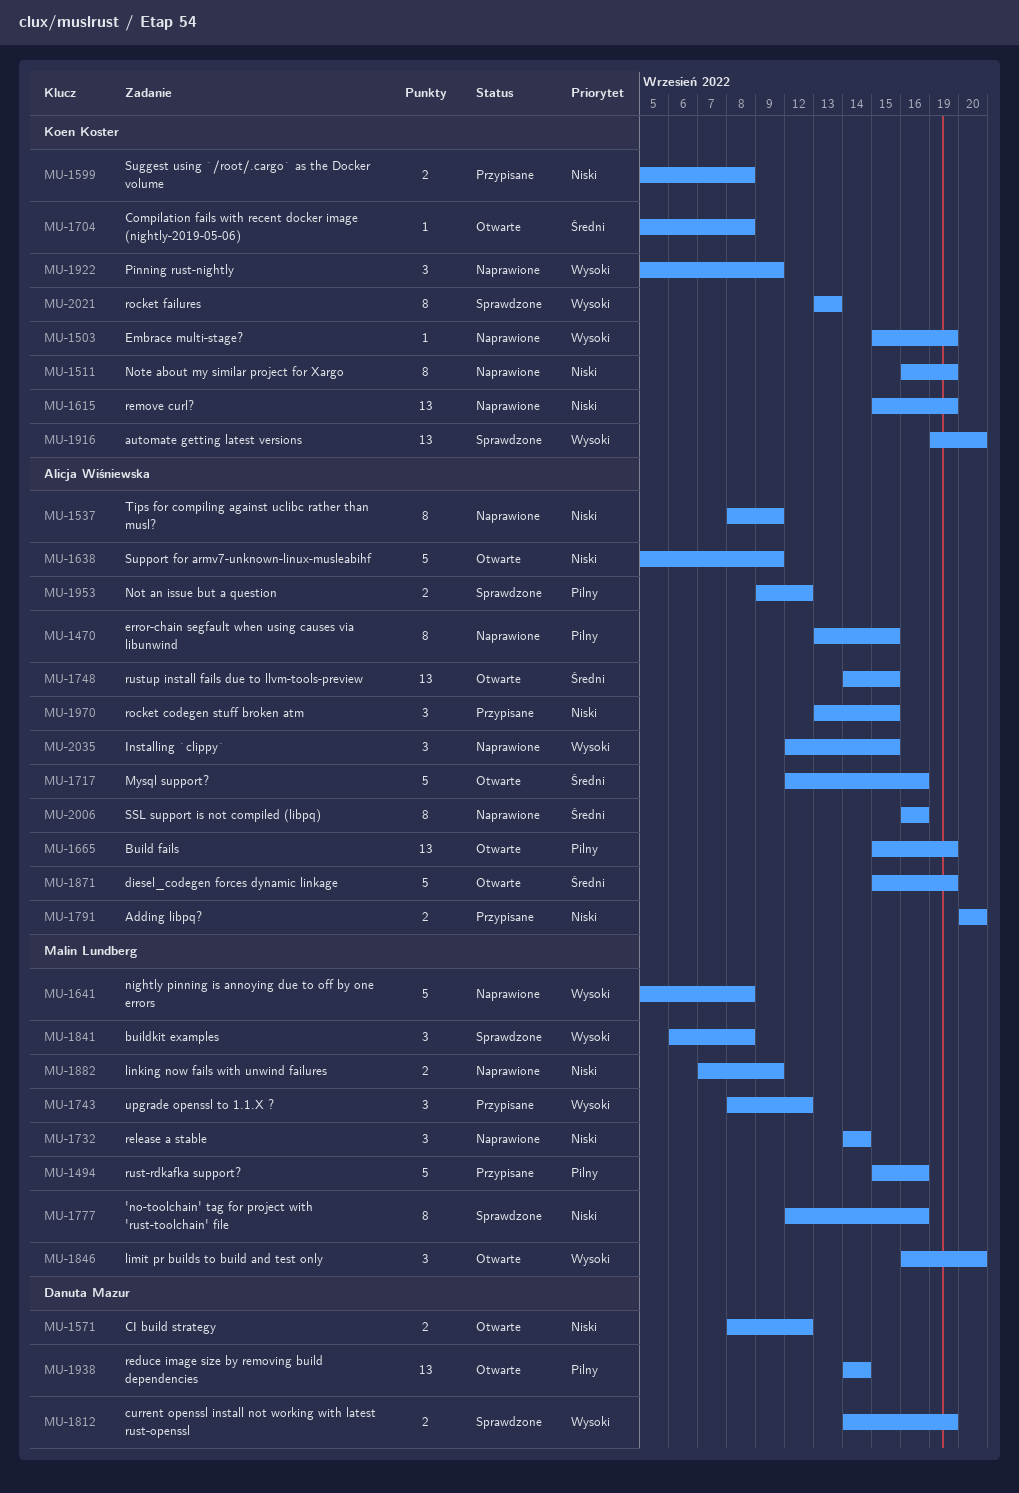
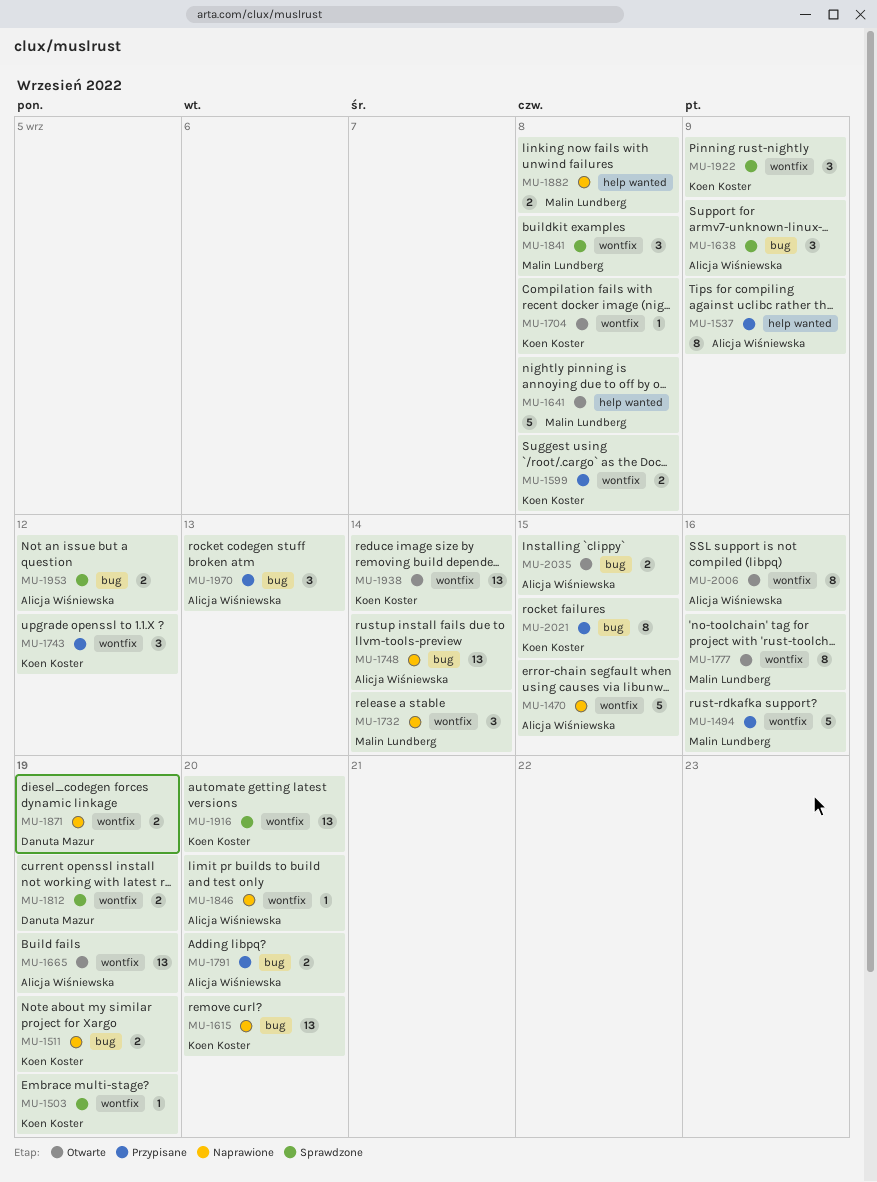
MU-1470, estimate: 8 -> 5
MU-1503, status: Naprawione -> Sprawdzone
MU-1511, estimate: 8 -> 2
MU-1537, status: Naprawione -> Przypisane
MU-1571: present -> none
MU-1615, due: Sep 19 -> Sep 20
MU-1638, status: Otwarte -> Sprawdzone
MU-1638, estimate: 5 -> 3
MU-1641, status: Naprawione -> Otwarte
MU-1717: present -> none
MU-1743, owner: Malin Lundberg -> Koen Koster
MU-1748, status: Otwarte -> Naprawione
MU-1748, due: Sep 15 -> Sep 14
MU-1777, status: Sprawdzone -> Otwarte
MU-1846, status: Otwarte -> Naprawione
MU-1846, owner: Malin Lundberg -> Alicja Wiśniewska
MU-1846, estimate: 3 -> 1
MU-1871, status: Otwarte -> Naprawione
MU-1871, owner: Alicja Wiśniewska -> Danuta Mazur
MU-1871, estimate: 5 -> 2
MU-1882, due: Sep 9 -> Sep 8
MU-1922, status: Naprawione -> Sprawdzone
MU-1938, owner: Danuta Mazur -> Koen Koster
MU-1970, due: Sep 15 -> Sep 13
MU-2006, status: Naprawione -> Otwarte
MU-2021, status: Sprawdzone -> Przypisane
MU-2021, due: Sep 13 -> Sep 15
MU-2035, status: Naprawione -> Otwarte
MU-2035, estimate: 3 -> 2

